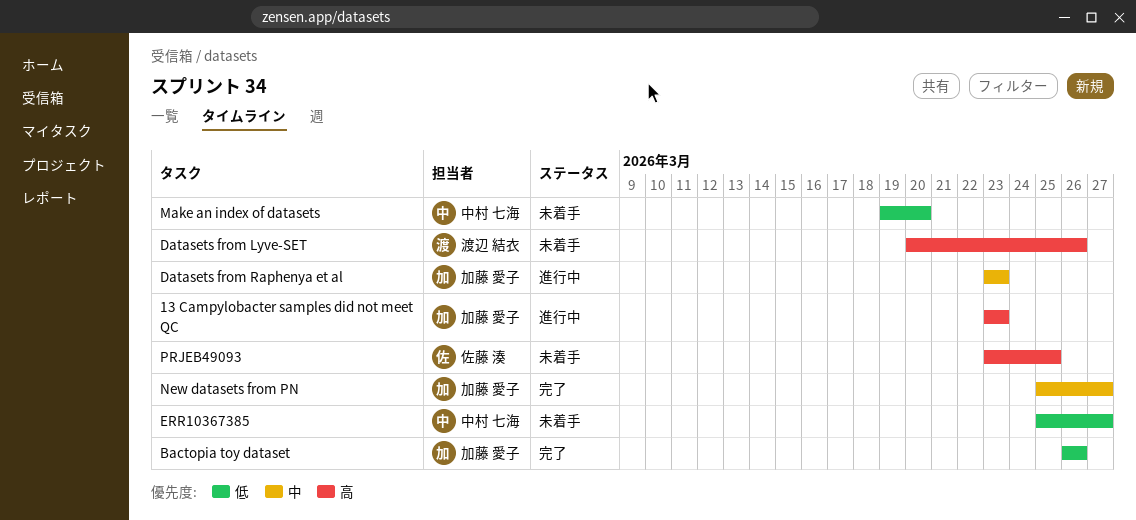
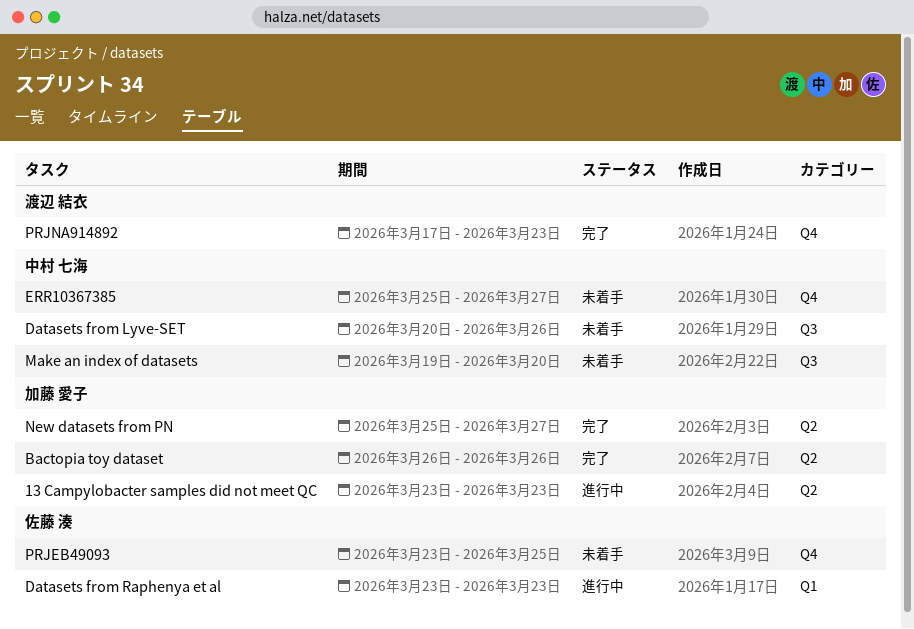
Datasets from Lyve-SET, owner: 渡辺 結衣 -> 中村 七海
Datasets from Raphenya et al, owner: 加藤 愛子 -> 佐藤 湊
PRJNA914892: none -> present

